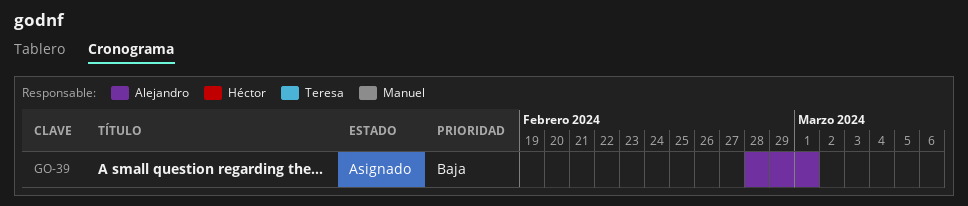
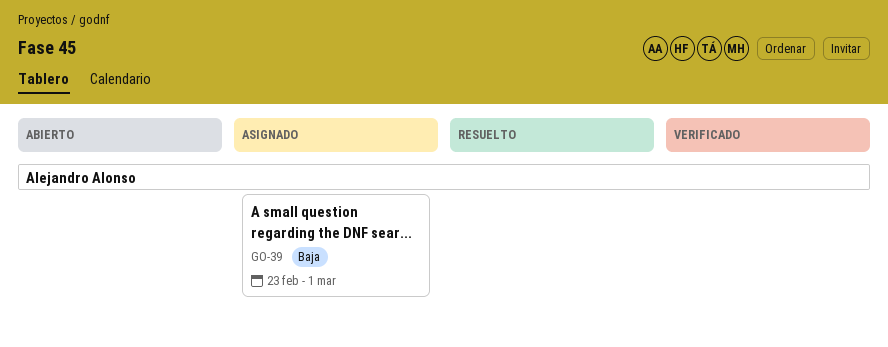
GO-39, start: Feb 28 -> Feb 23

